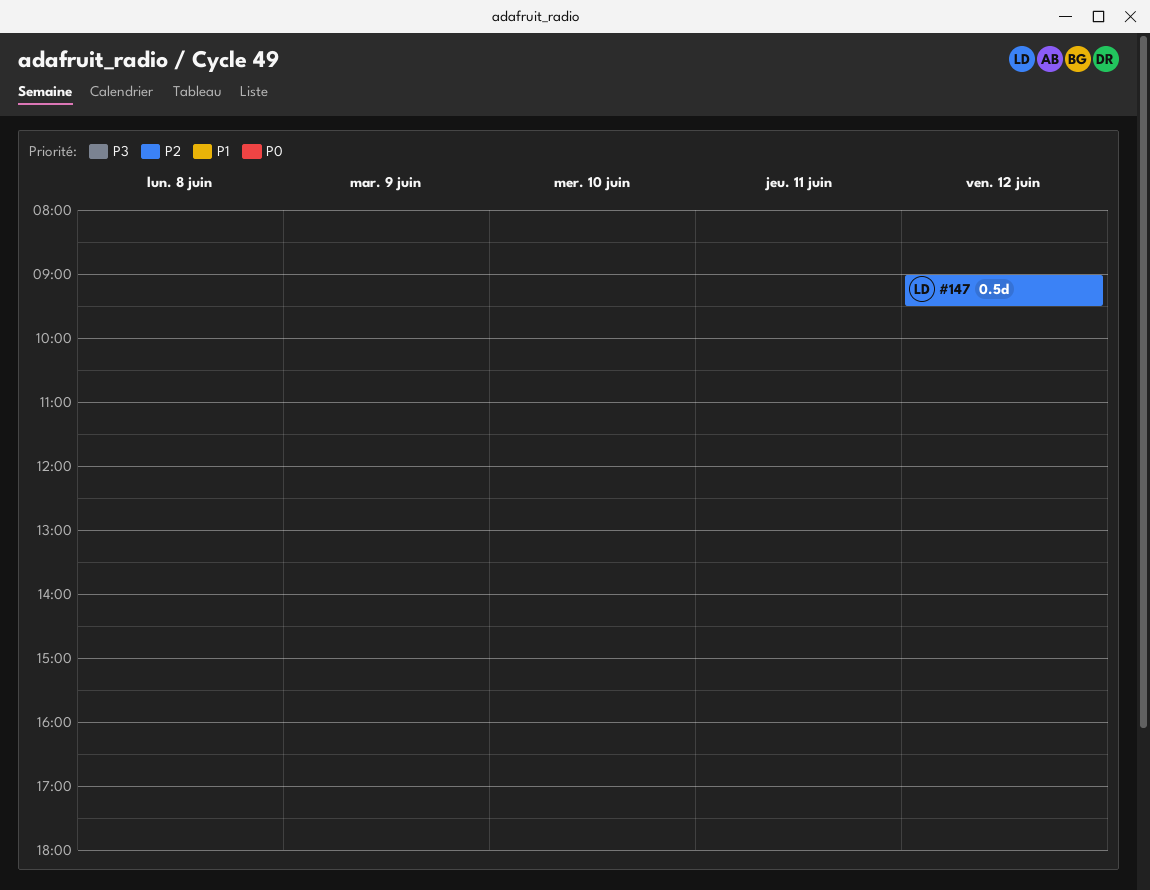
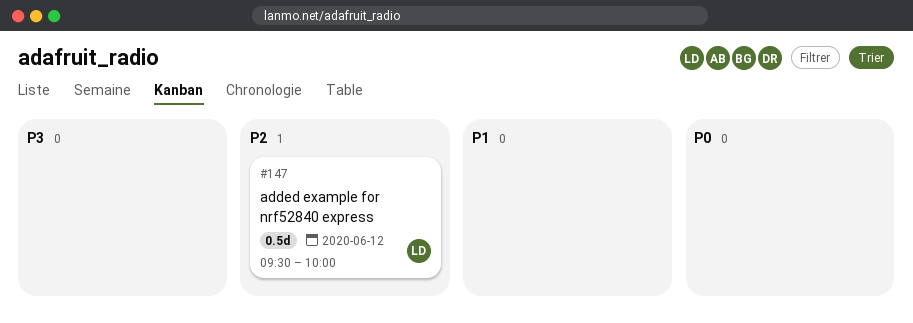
#147, begins: 09:00 -> 09:30
#147, ends: 09:30 -> 10:00

